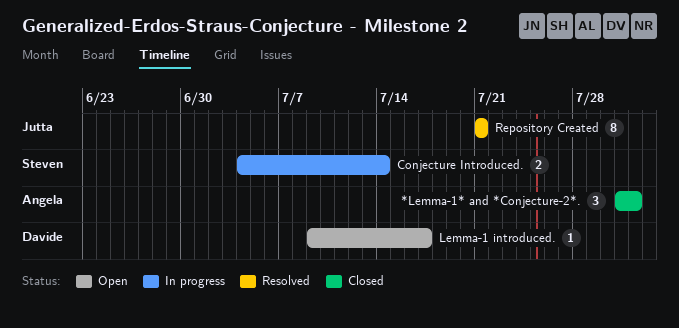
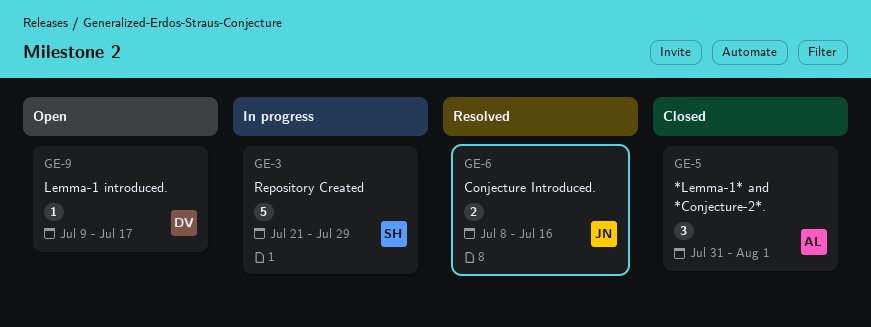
Conjecture Introduced., status: In progress -> Resolved
Conjecture Introduced., owner: Steven -> Jutta
Conjecture Introduced., start: Jul 4 -> Jul 8
Conjecture Introduced., due: Jul 14 -> Jul 16
Repository Created, status: Resolved -> In progress
Repository Created, owner: Jutta -> Steven
Repository Created, estimate: 8 -> 5
Repository Created, due: Jul 21 -> Jul 29

